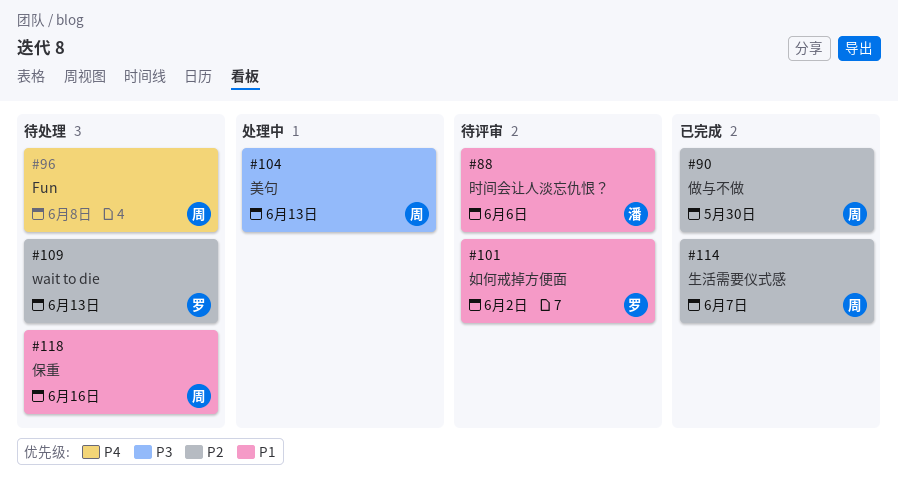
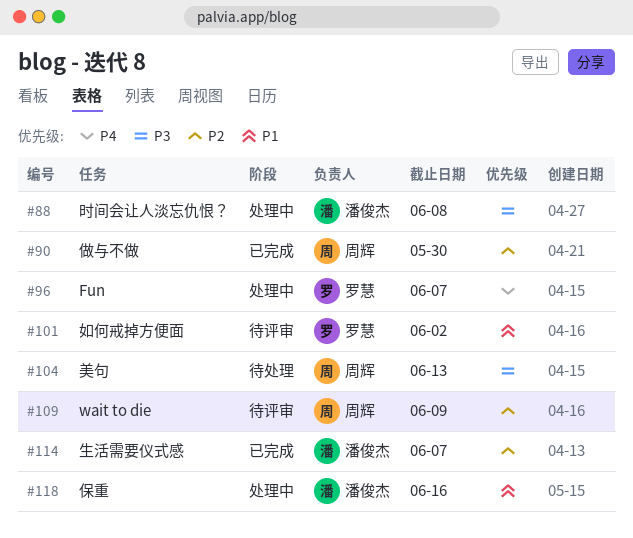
#88, status: 待评审 -> 处理中
#88, priority: P1 -> P3
#88, due: Jun 6 -> Jun 8
#96, status: 待处理 -> 处理中
#96, owner: 周辉 -> 罗慧
#96, due: Jun 8 -> Jun 7
#104, status: 处理中 -> 待处理
#109, status: 待处理 -> 待评审
#109, owner: 罗慧 -> 周辉
#109, due: Jun 13 -> Jun 9
#114, owner: 周辉 -> 潘俊杰
#118, status: 待处理 -> 处理中
#118, owner: 周辉 -> 潘俊杰

